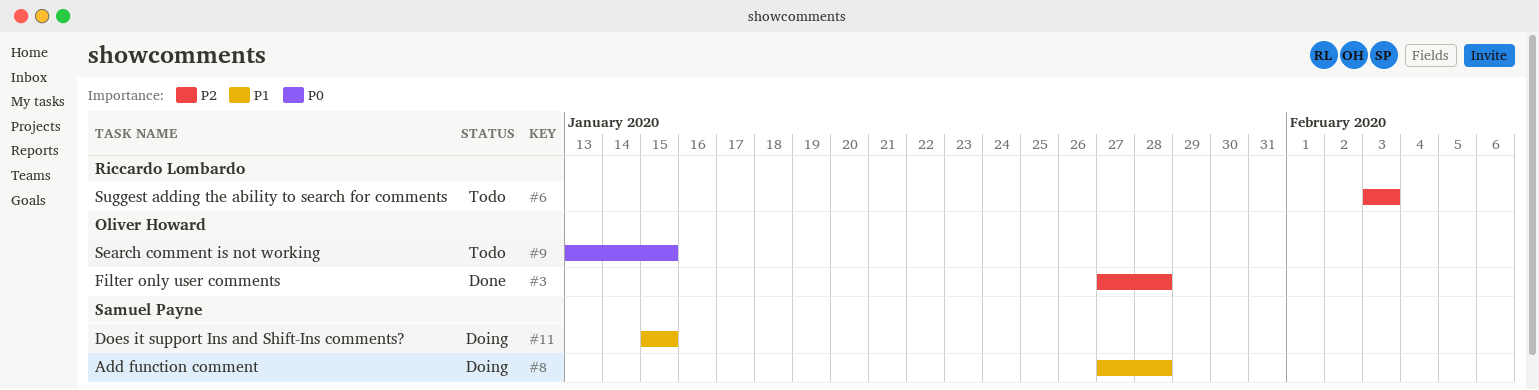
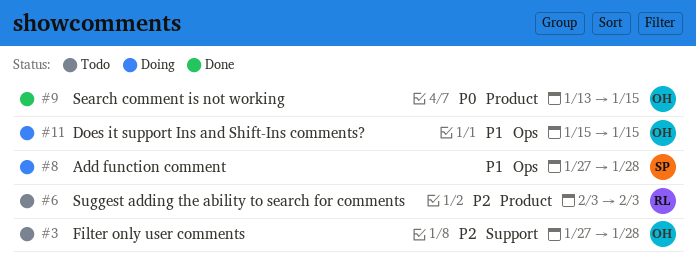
#3, status: Done -> Todo
#9, status: Todo -> Done
#11, owner: Samuel Payne -> Oliver Howard

